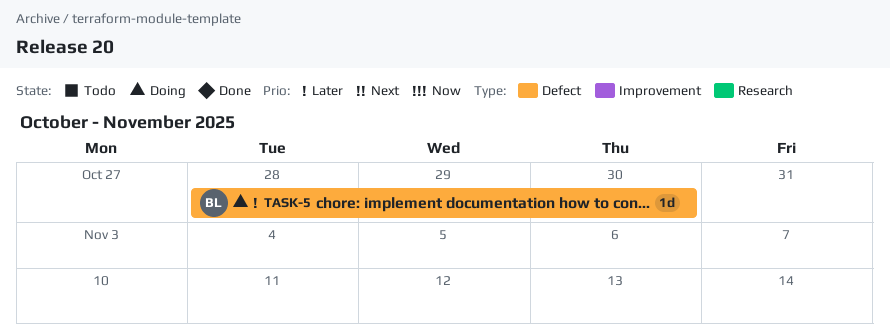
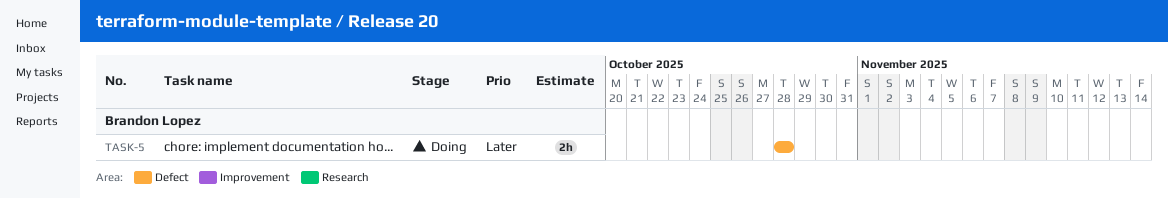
TASK-5, estimate: 1d -> 2h
TASK-5, due: Oct 30 -> Oct 28

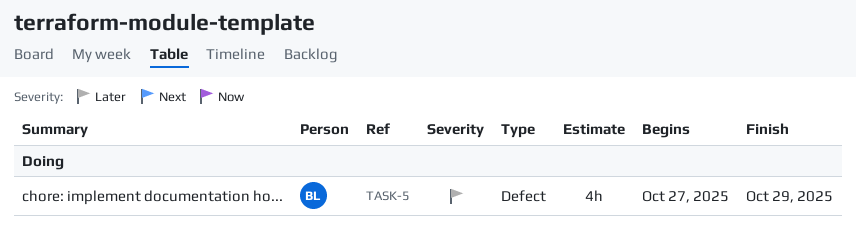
TASK-5, estimate: 2h -> 4h
TASK-5, start: Oct 28 -> Oct 27
TASK-5, due: Oct 28 -> Oct 29

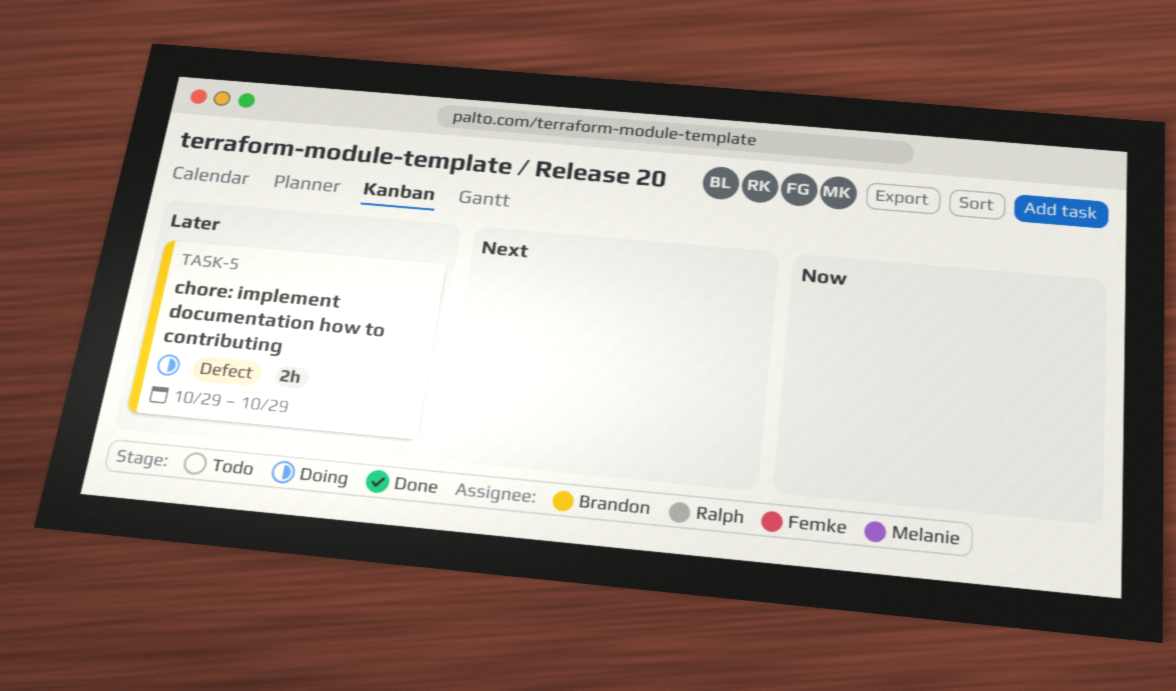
TASK-5, estimate: 4h -> 2h
TASK-5, start: Oct 27 -> Oct 29

